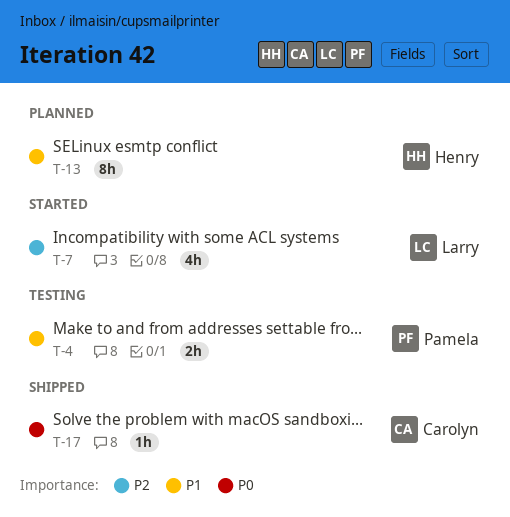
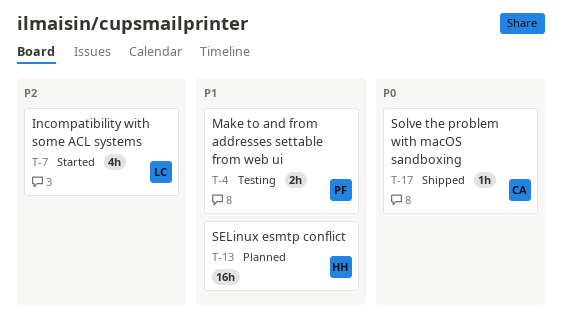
T-13, estimate: 8h -> 16h

